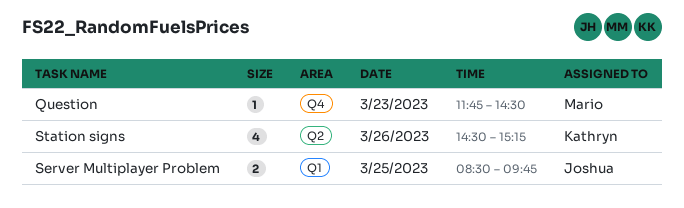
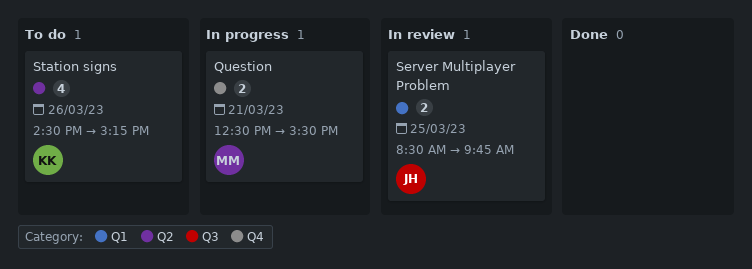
Question, estimate: 1 -> 2
Question, day: Mar 23 -> Mar 21
Question, begins: 11:45 -> 12:30
Question, ends: 14:30 -> 15:30

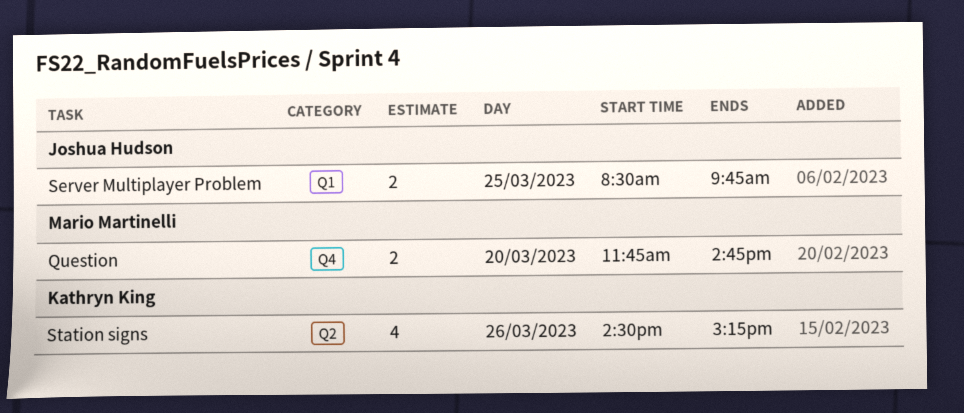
Question, day: Mar 21 -> Mar 20
Question, begins: 12:30 -> 11:45
Question, ends: 15:30 -> 14:45

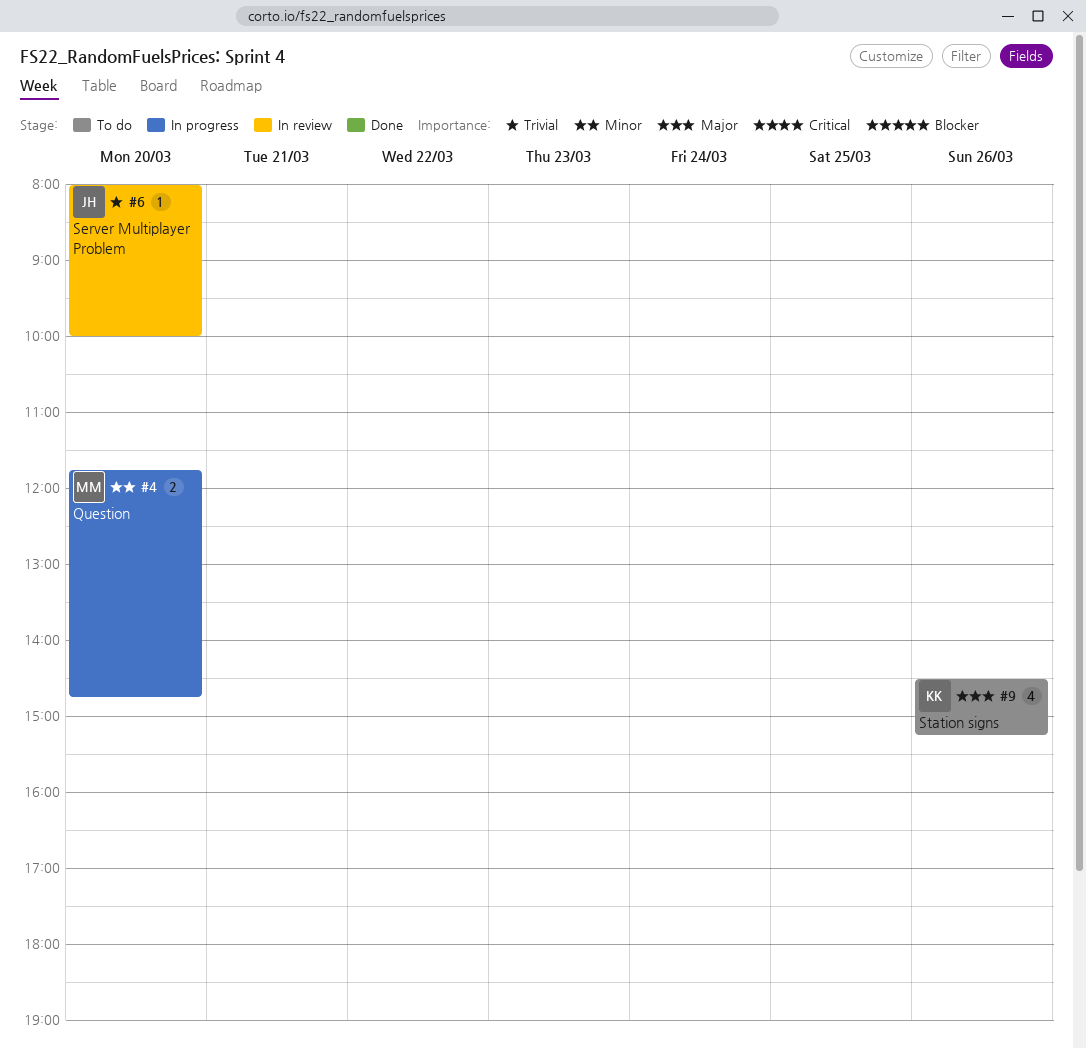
Server Multiplayer Problem, estimate: 2 -> 1
Server Multiplayer Problem, day: Mar 25 -> Mar 20
Server Multiplayer Problem, begins: 08:30 -> 08:00
Server Multiplayer Problem, ends: 09:45 -> 10:00

